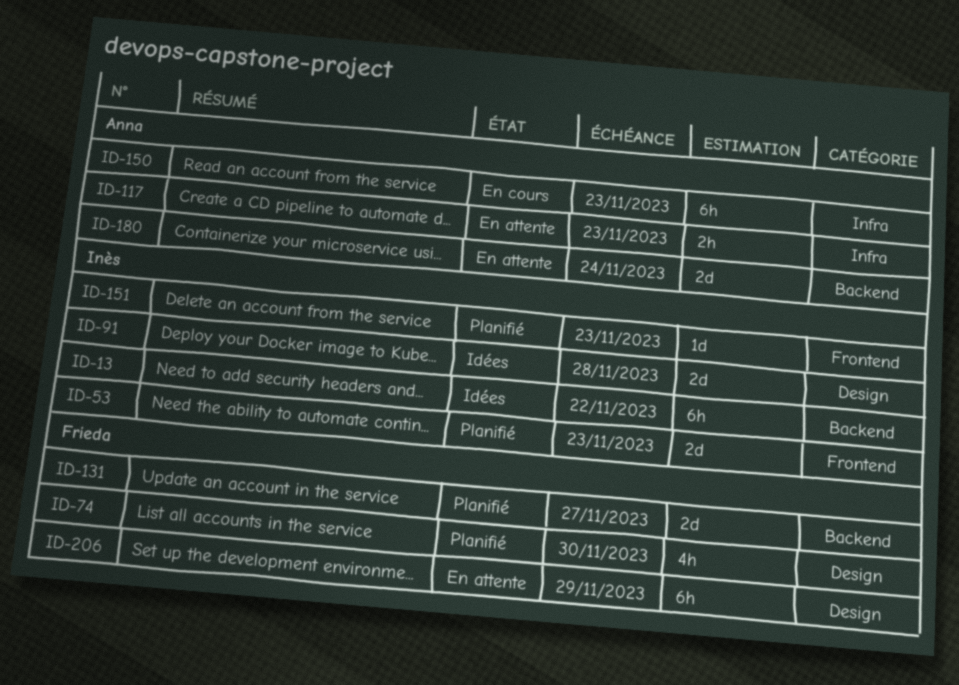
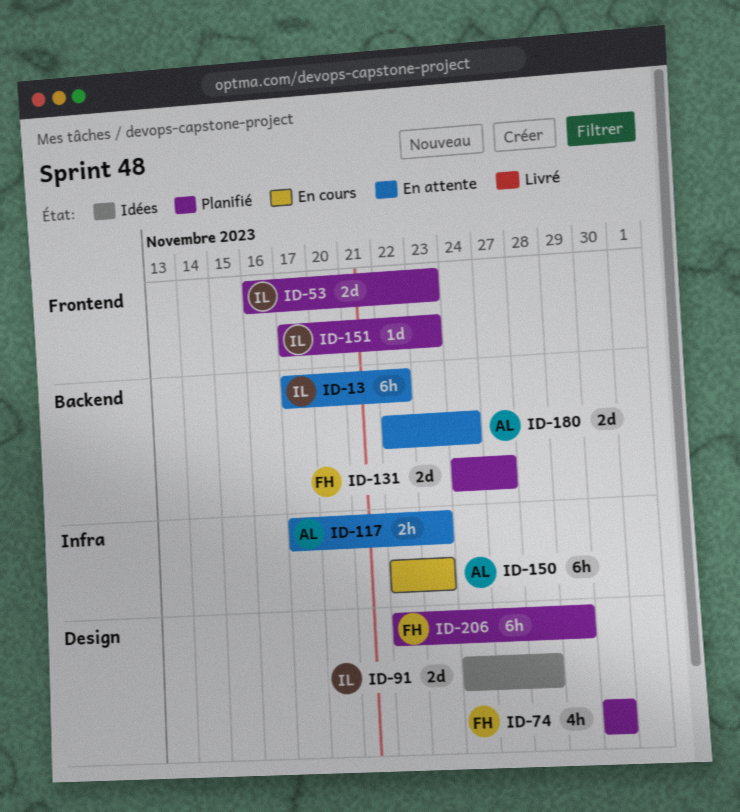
ID-13, status: Idées -> En attente
ID-206, status: En attente -> Planifié

